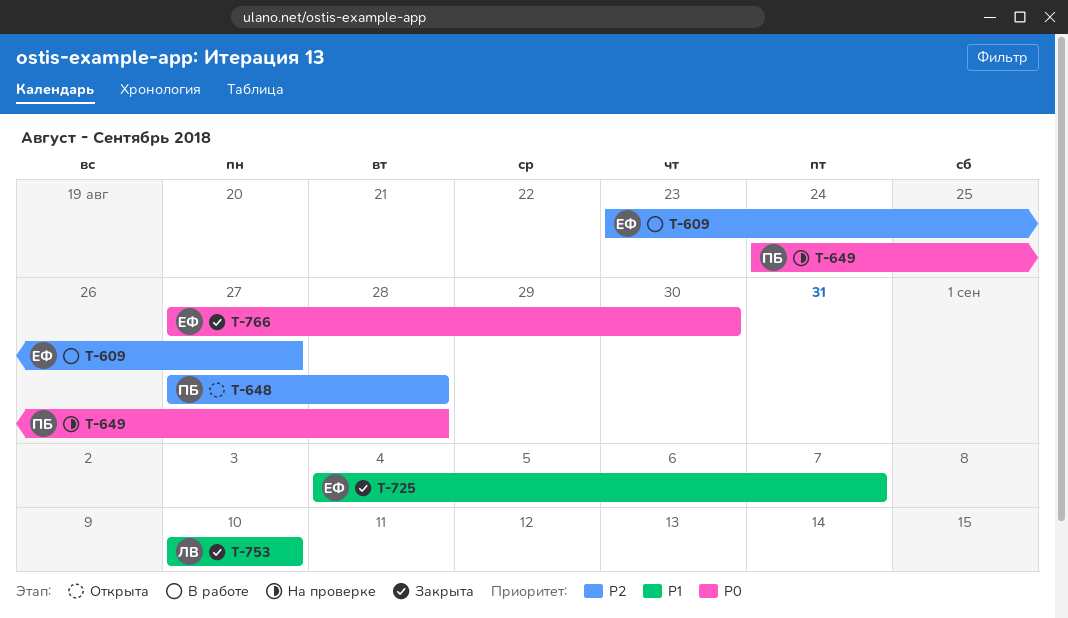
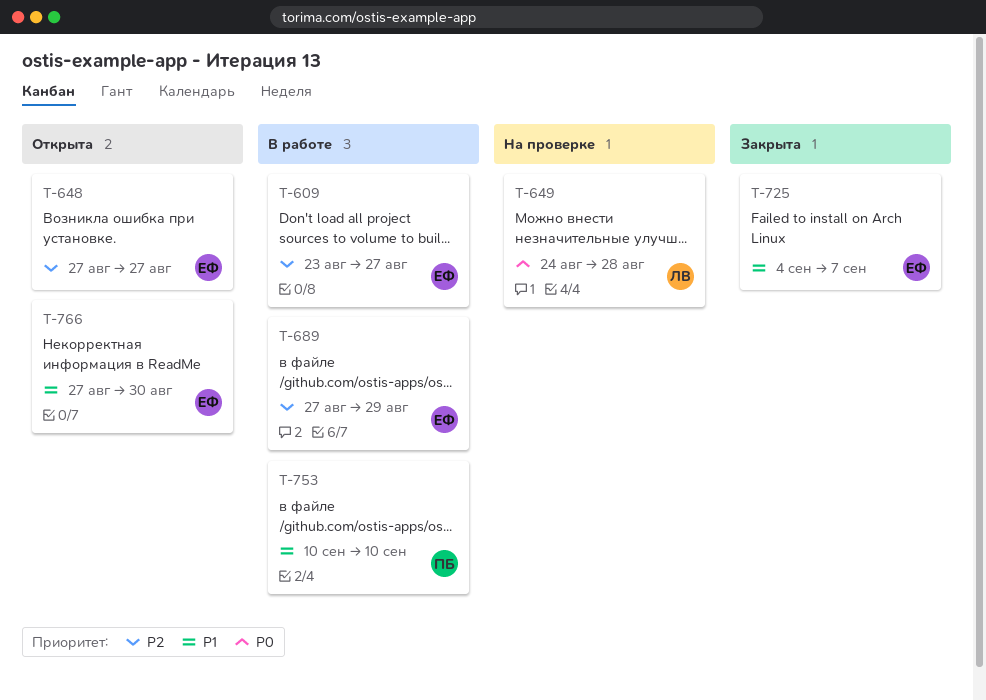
T-648, owner: ПБ -> ЕФ
T-648, due: Aug 28 -> Aug 27
T-649, owner: ПБ -> ЛВ
T-689: none -> present
T-753, status: Закрыта -> В работе
T-753, owner: ЛВ -> ПБ
T-766, status: Закрыта -> Открыта
T-766, priority: P0 -> P1

